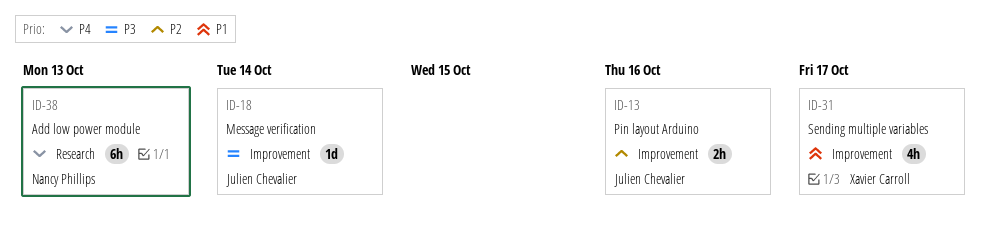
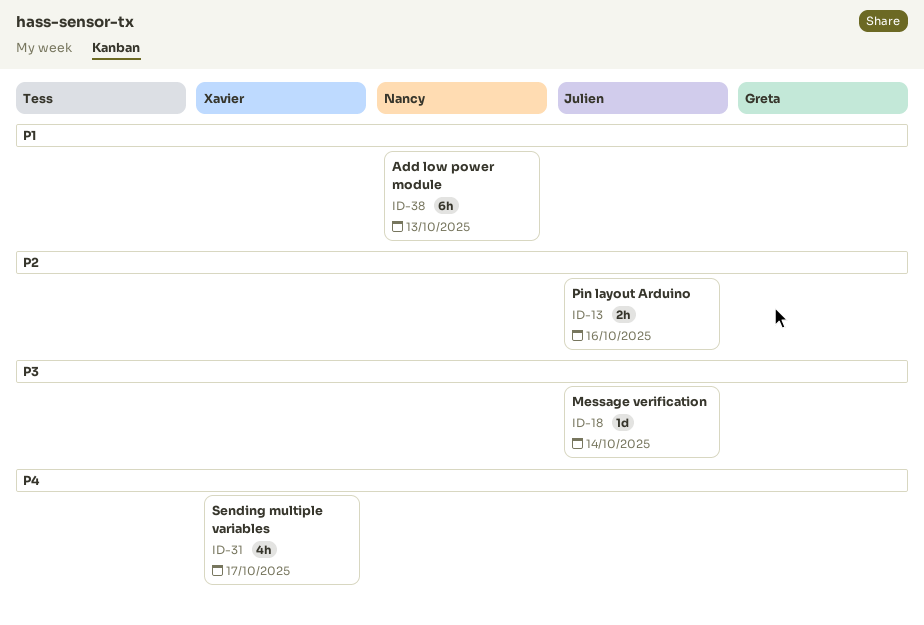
ID-31, priority: P1 -> P4
ID-38, priority: P4 -> P1

